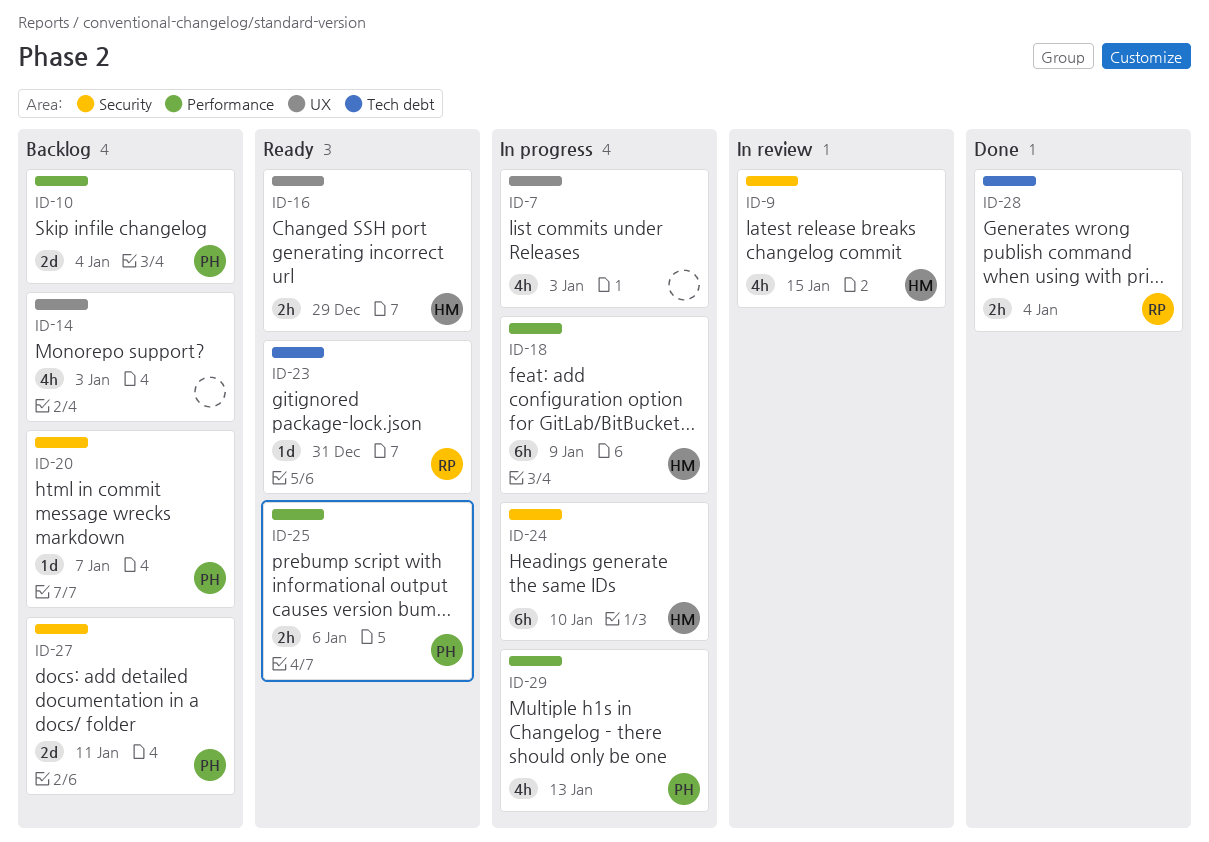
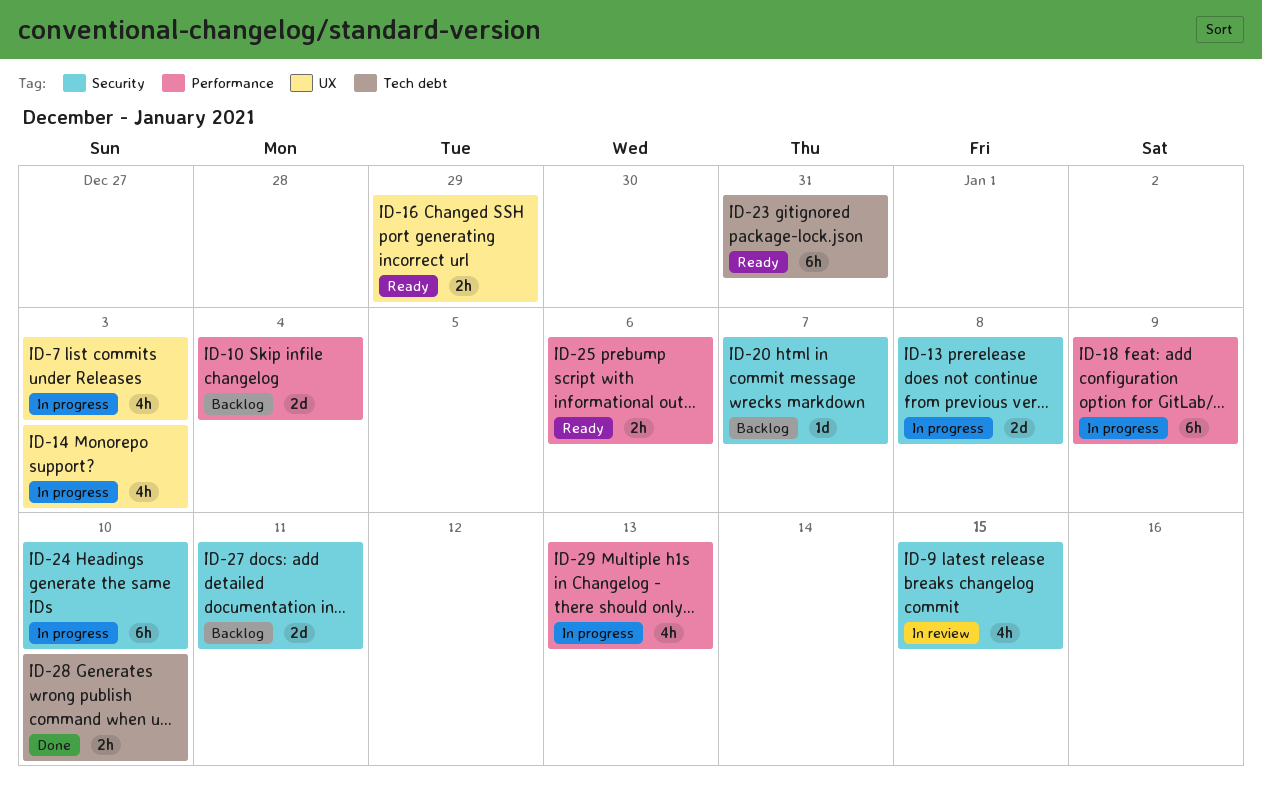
ID-13: none -> present
ID-14, status: Backlog -> In progress
ID-23, estimate: 1d -> 6h
ID-28, due: Jan 4 -> Jan 10

